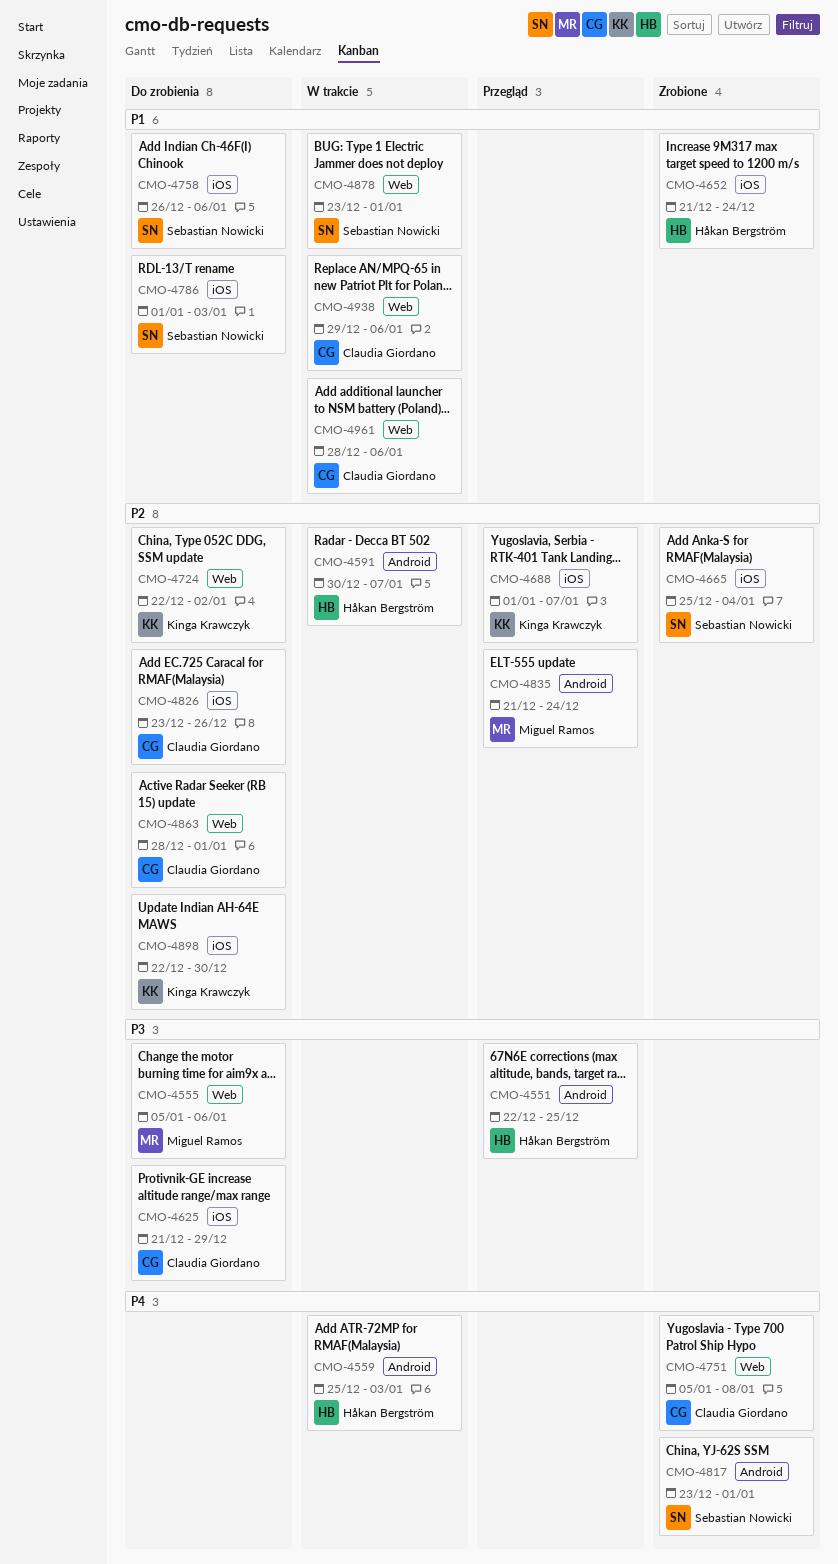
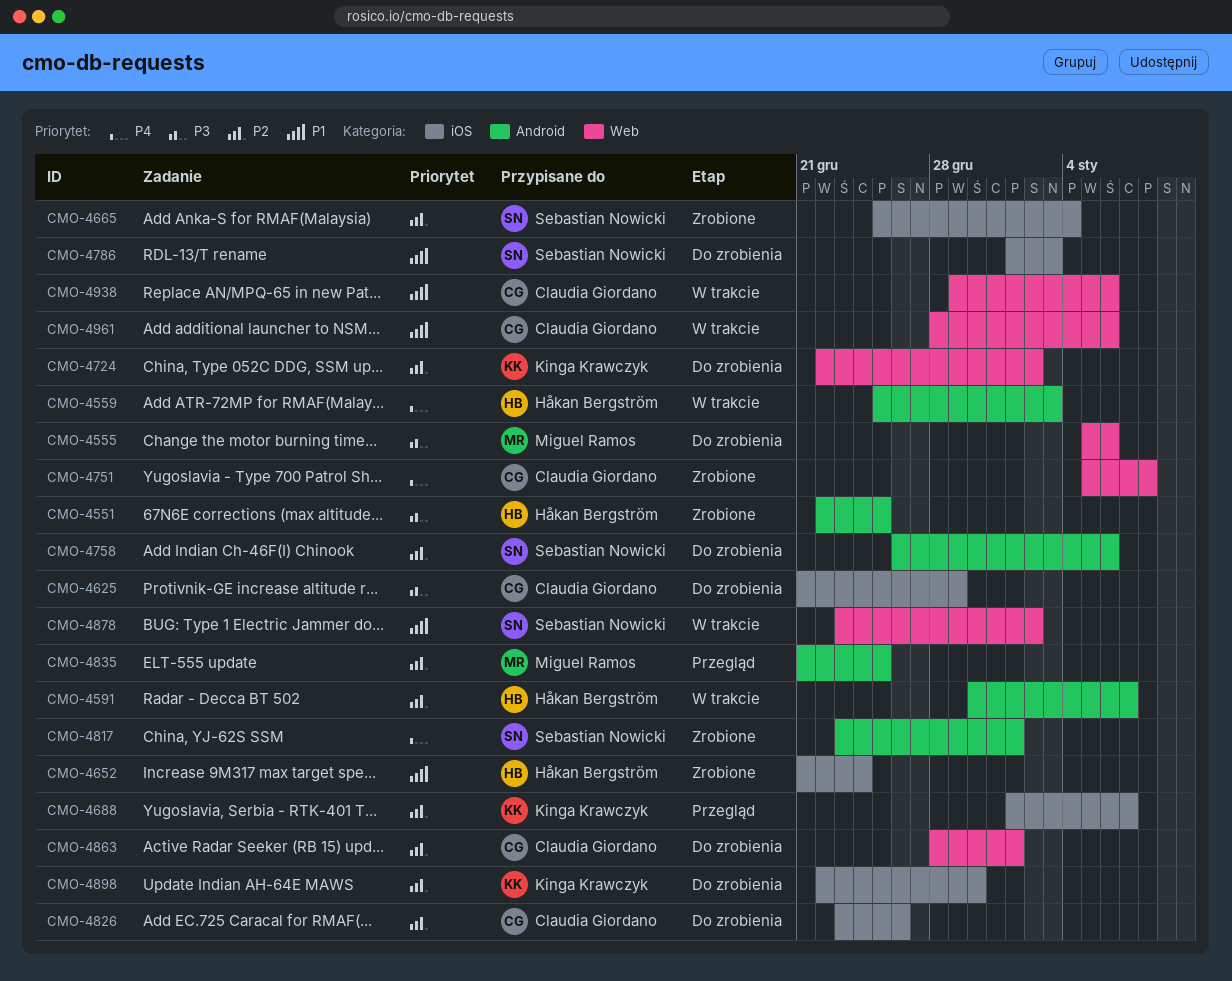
CMO-4551, status: Przegląd -> Zrobione
CMO-4758, priority: P1 -> P2
CMO-4758, label: iOS -> Android
CMO-4835, due: Dec 24 -> Dec 25
CMO-4878, due: Jan 1 -> Jan 2

